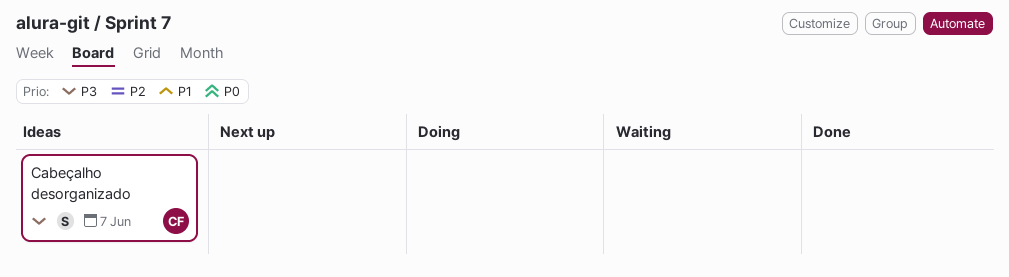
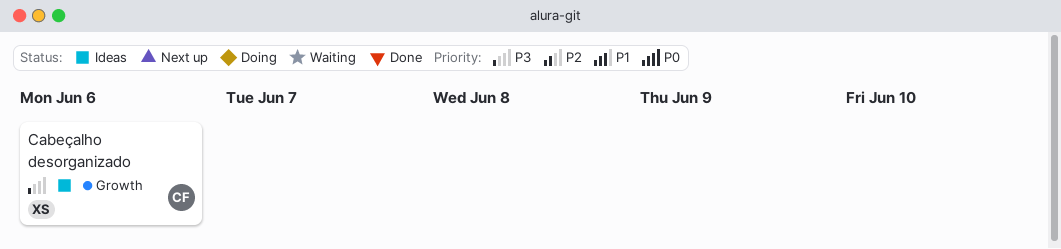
Cabeçalho desorganizado, estimate: S -> XS
Cabeçalho desorganizado, due: Jun 7 -> Jun 6

